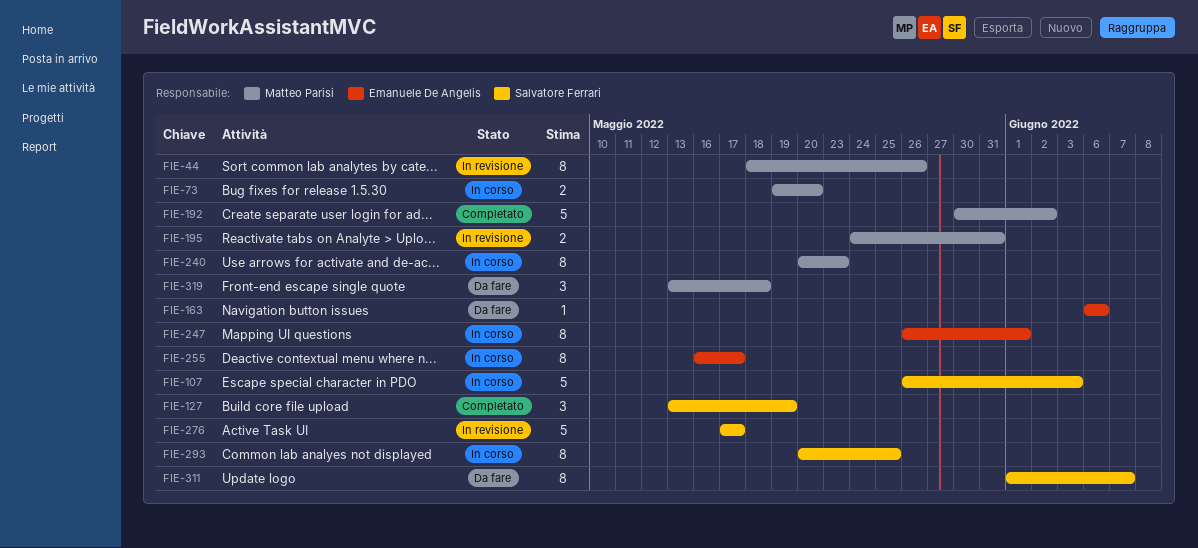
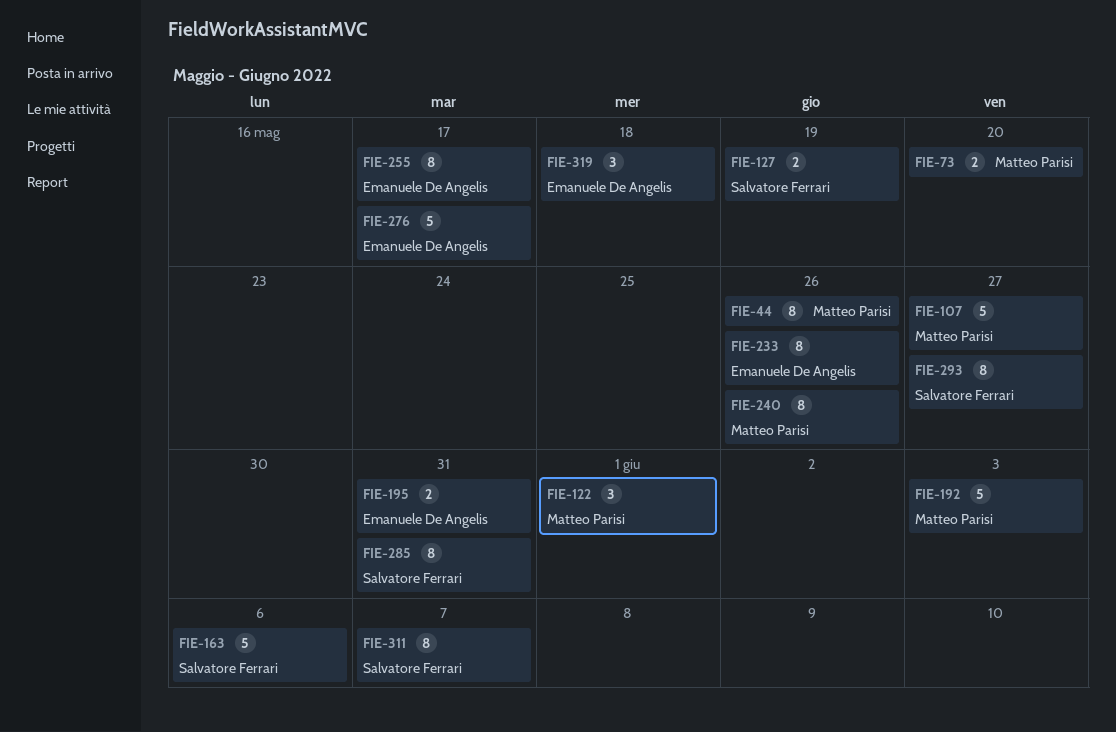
FIE-107, owner: Salvatore Ferrari -> Matteo Parisi
FIE-107, due: Jun 3 -> May 27
FIE-122: none -> present
FIE-127, estimate: 3 -> 2
FIE-163, owner: Emanuele De Angelis -> Salvatore Ferrari
FIE-163, estimate: 1 -> 5
FIE-192, due: Jun 2 -> Jun 3
FIE-195, owner: Matteo Parisi -> Emanuele De Angelis
FIE-233: none -> present
FIE-240, due: May 23 -> May 26
FIE-247: present -> none
FIE-276, owner: Salvatore Ferrari -> Emanuele De Angelis
FIE-285: none -> present
FIE-293, due: May 25 -> May 27
FIE-319, owner: Matteo Parisi -> Emanuele De Angelis

